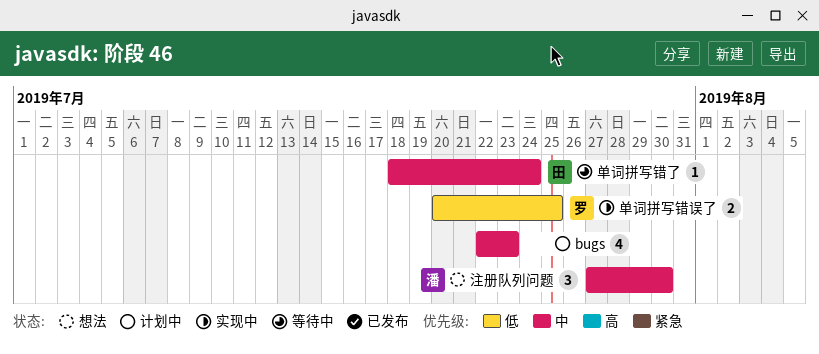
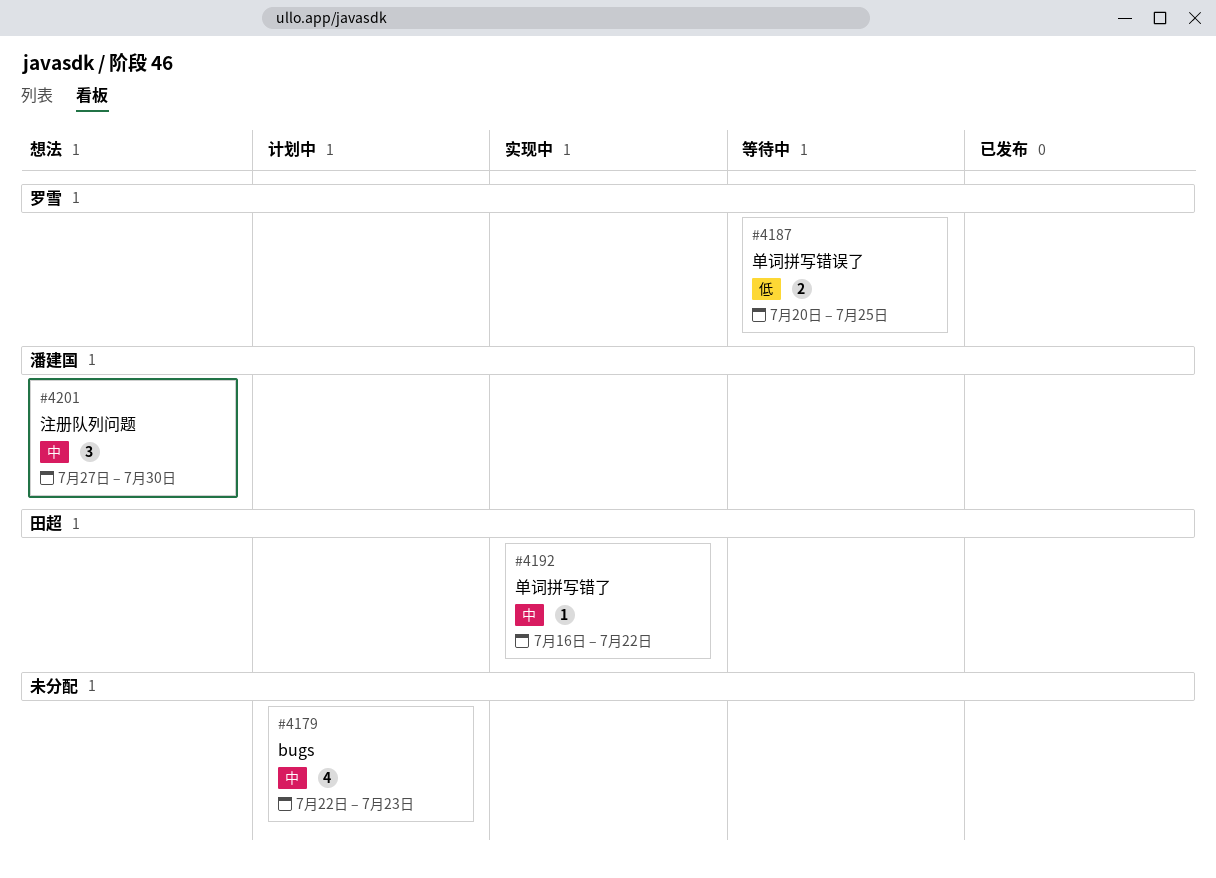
单词拼写错了, status: 等待中 -> 实现中
单词拼写错了, start: Jul 18 -> Jul 16
单词拼写错了, due: Jul 24 -> Jul 22
单词拼写错误了, status: 实现中 -> 等待中

